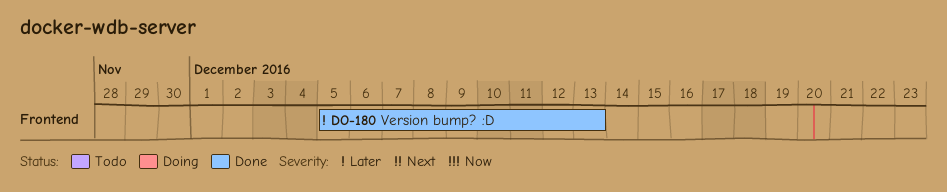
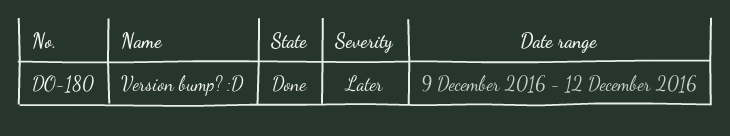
DO-180, start: Dec 5 -> Dec 9
DO-180, due: Dec 13 -> Dec 12

